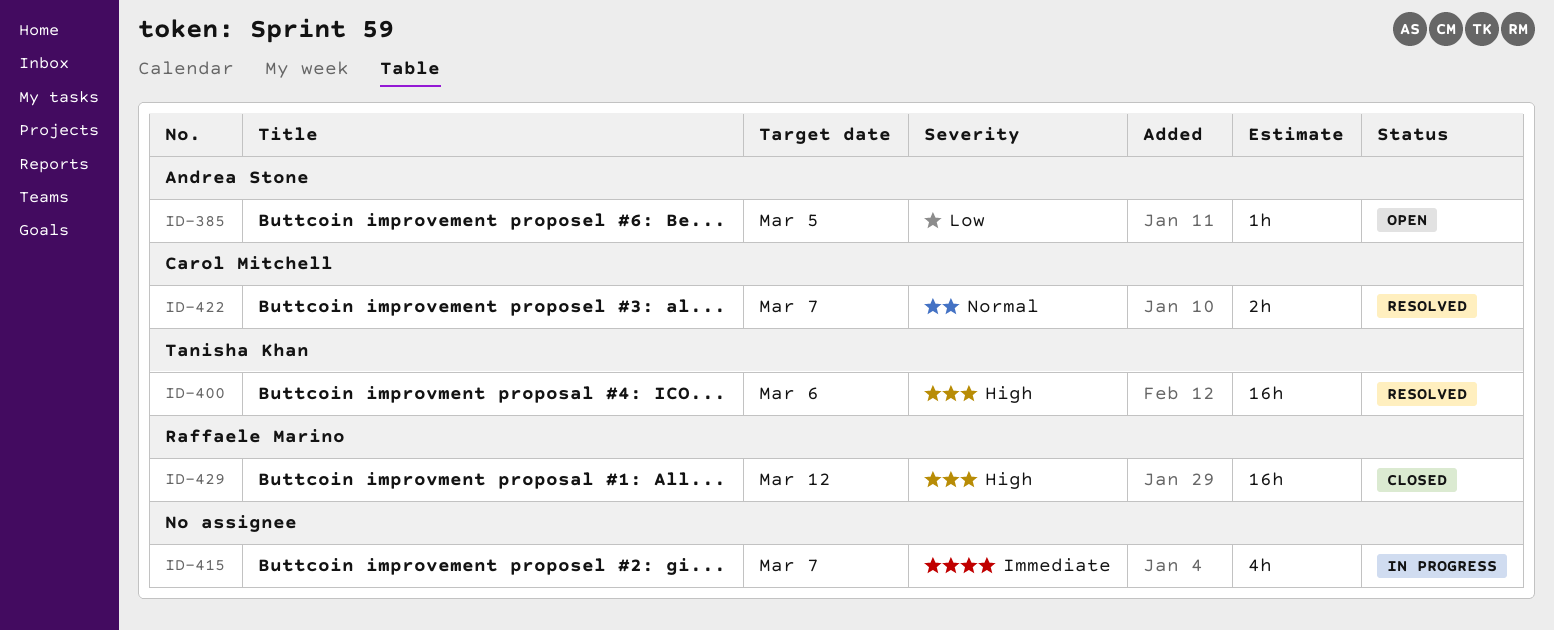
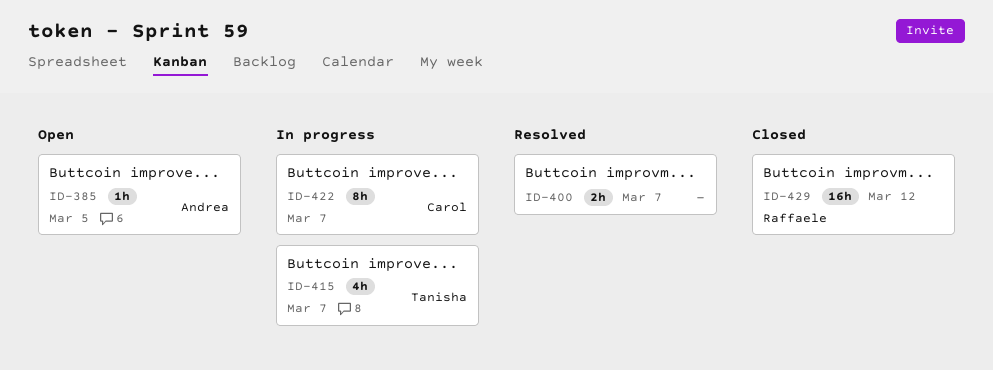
ID-400, owner: Tanisha Khan -> none
ID-400, estimate: 16h -> 2h
ID-400, due: Mar 6 -> Mar 7
ID-415, owner: none -> Tanisha Khan
ID-422, status: Resolved -> In progress
ID-422, estimate: 2h -> 8h

